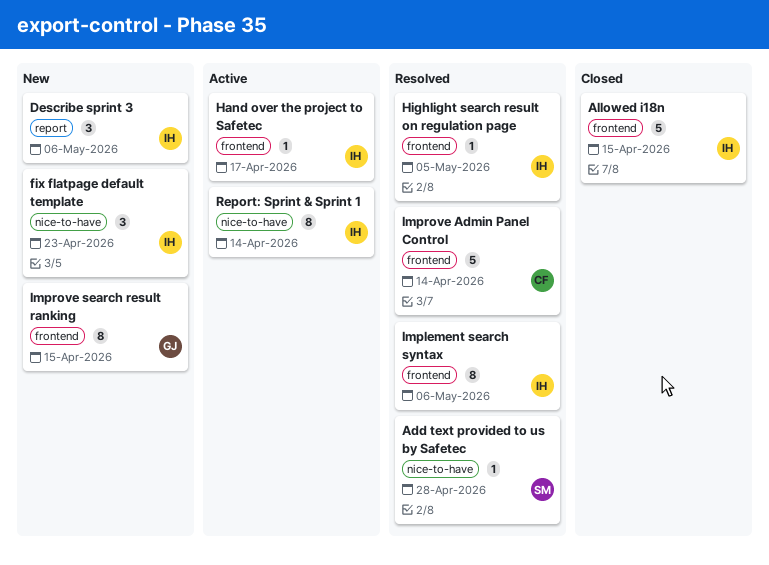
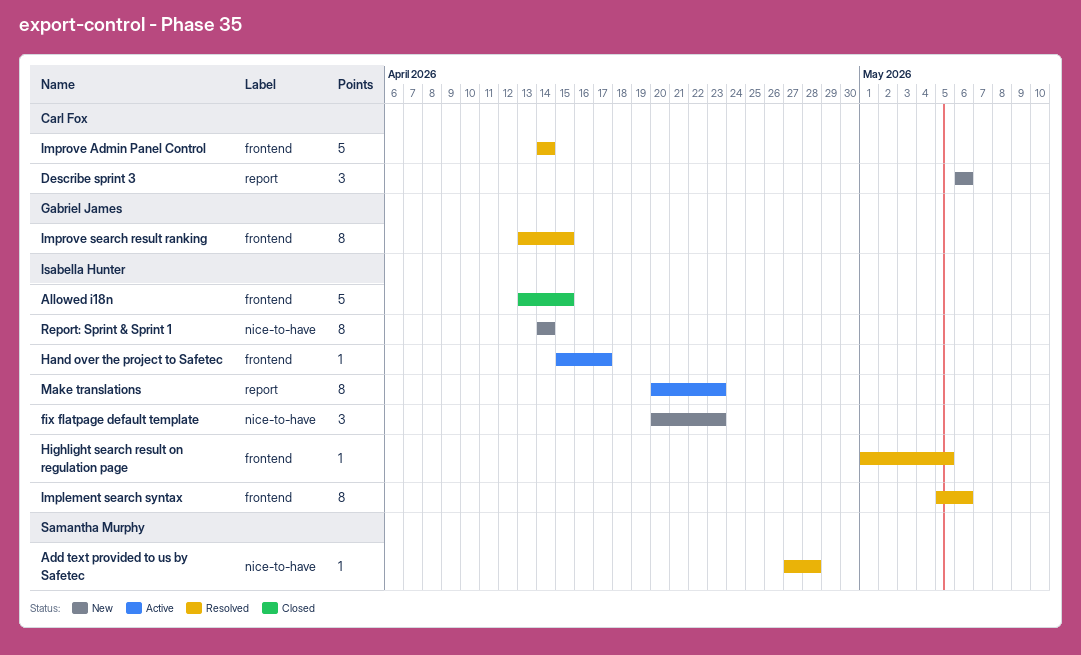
Describe sprint 3, owner: Isabella Hunter -> Carl Fox
Improve search result ranking, status: New -> Resolved
Make translations: none -> present
Report: Sprint & Sprint 1, status: Active -> New

